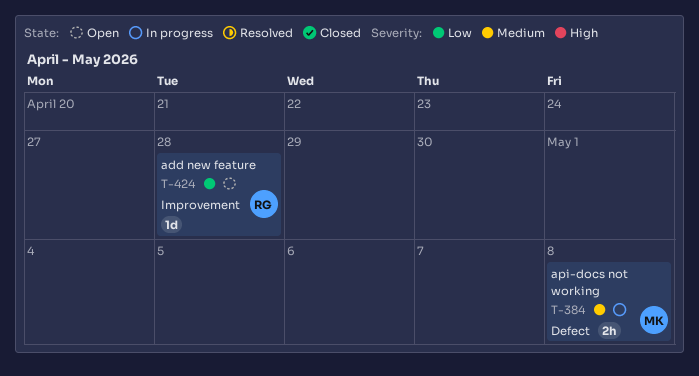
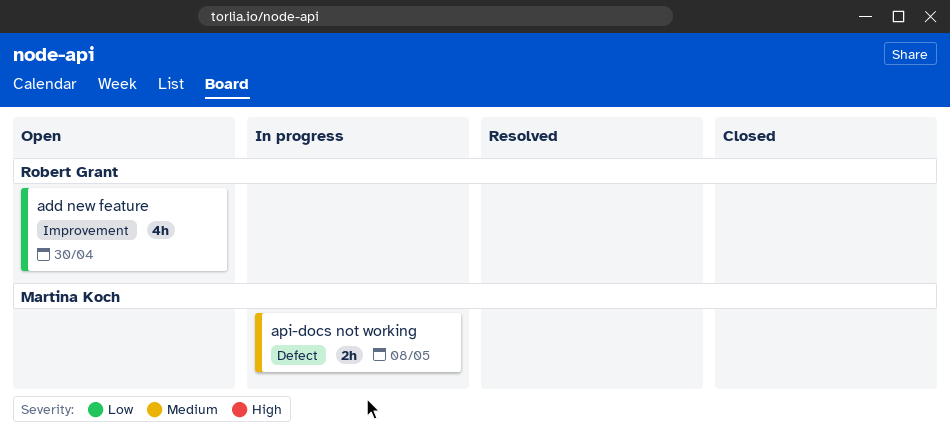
add new feature, estimate: 1d -> 4h
add new feature, due: Apr 28 -> Apr 30

